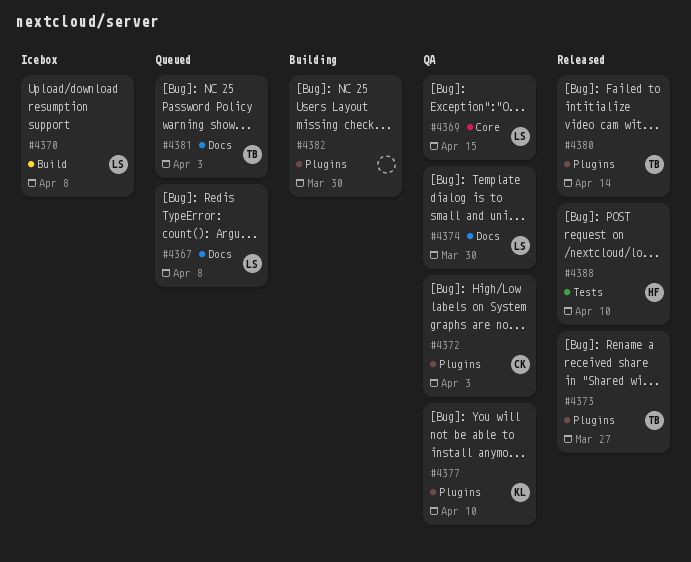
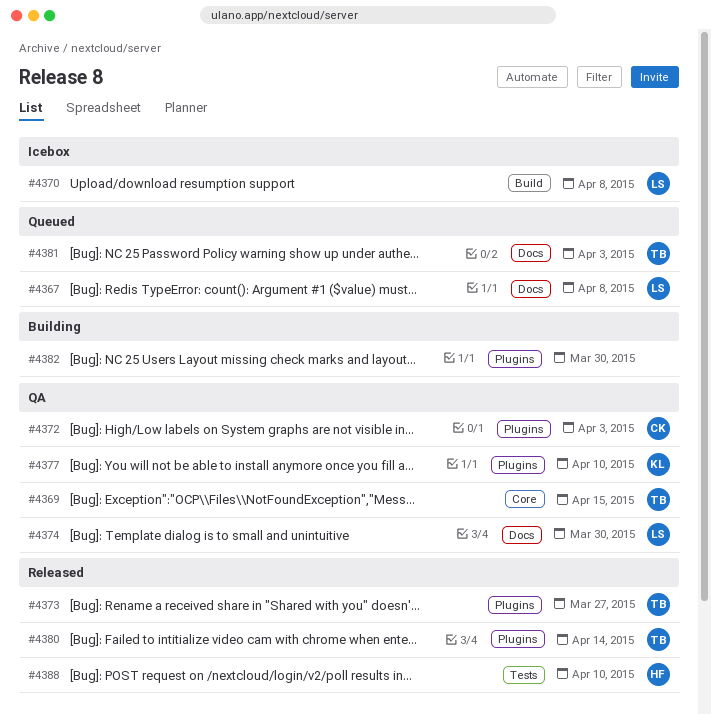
#4369, owner: LS -> TB

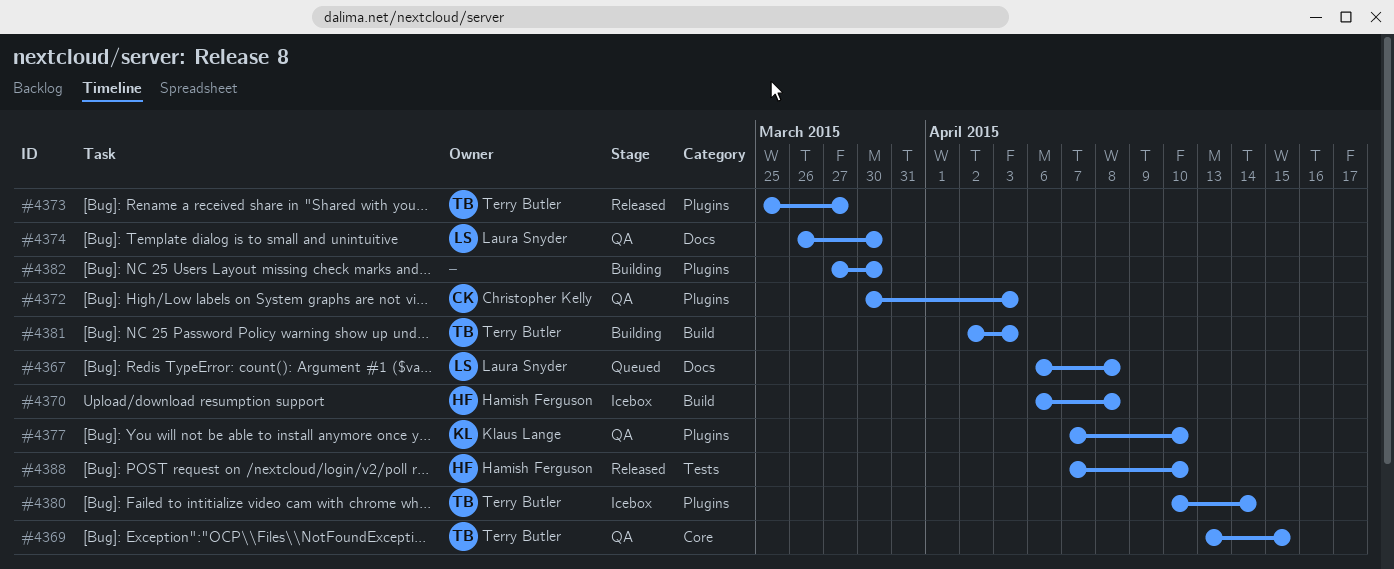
#4370, owner: Laura Snyder -> Hamish Ferguson
#4380, status: Released -> Icebox
#4381, status: Queued -> Building
#4381, label: Docs -> Build

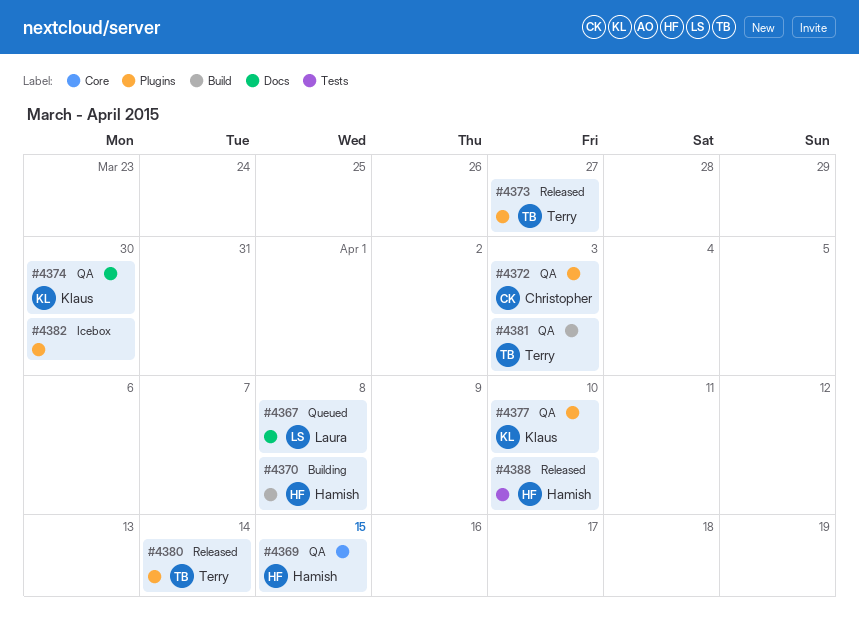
#4369, owner: Terry Butler -> Hamish Ferguson
#4370, status: Icebox -> Building
#4374, owner: Laura Snyder -> Klaus Lange
#4380, status: Icebox -> Released
#4381, status: Building -> QA
#4382, status: Building -> Icebox

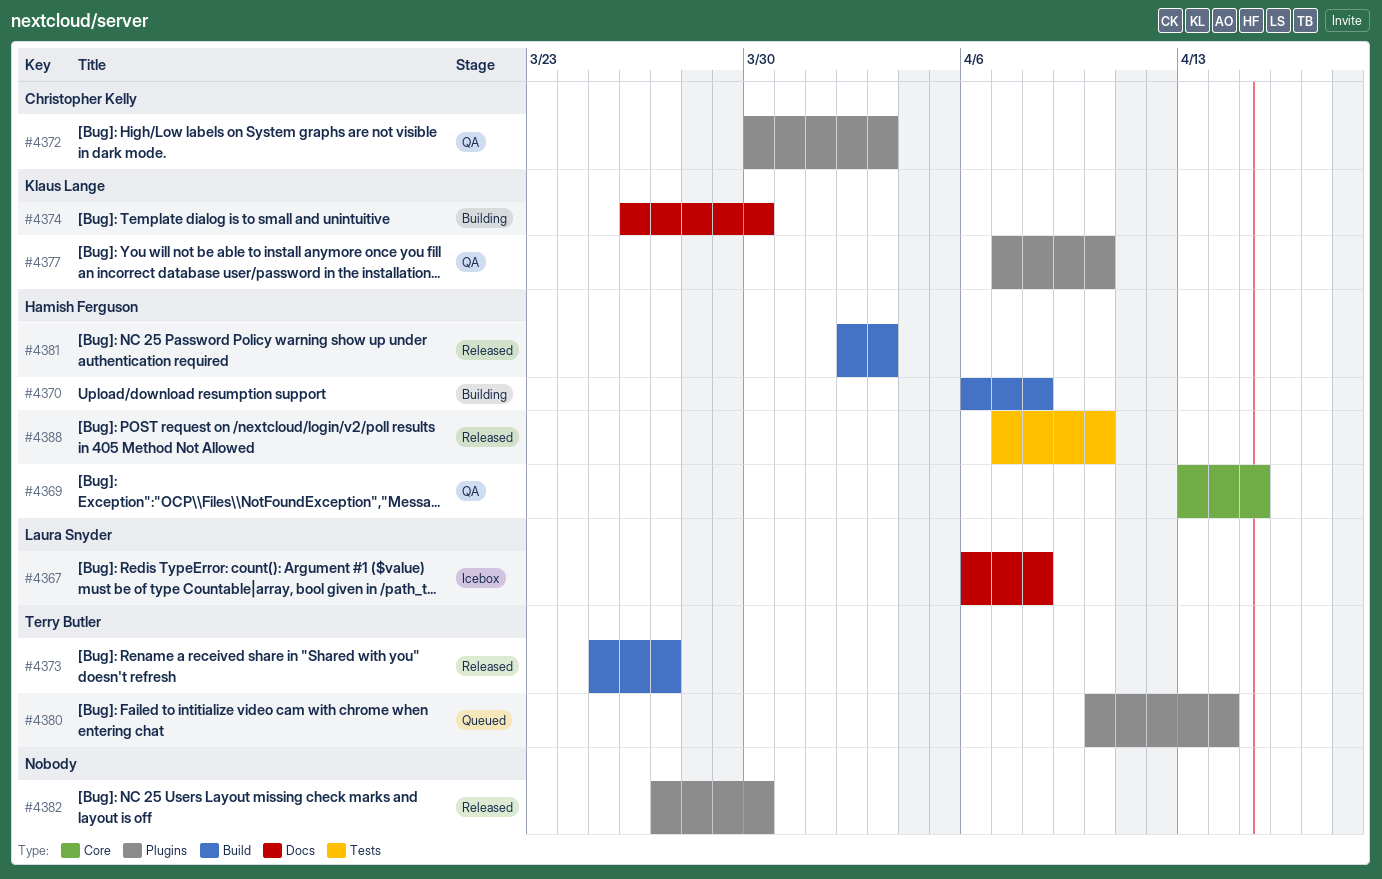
#4367, status: Queued -> Icebox
#4373, label: Plugins -> Build
#4374, status: QA -> Building
#4380, status: Released -> Queued
#4381, status: QA -> Released
#4381, owner: Terry Butler -> Hamish Ferguson
#4382, status: Icebox -> Released

